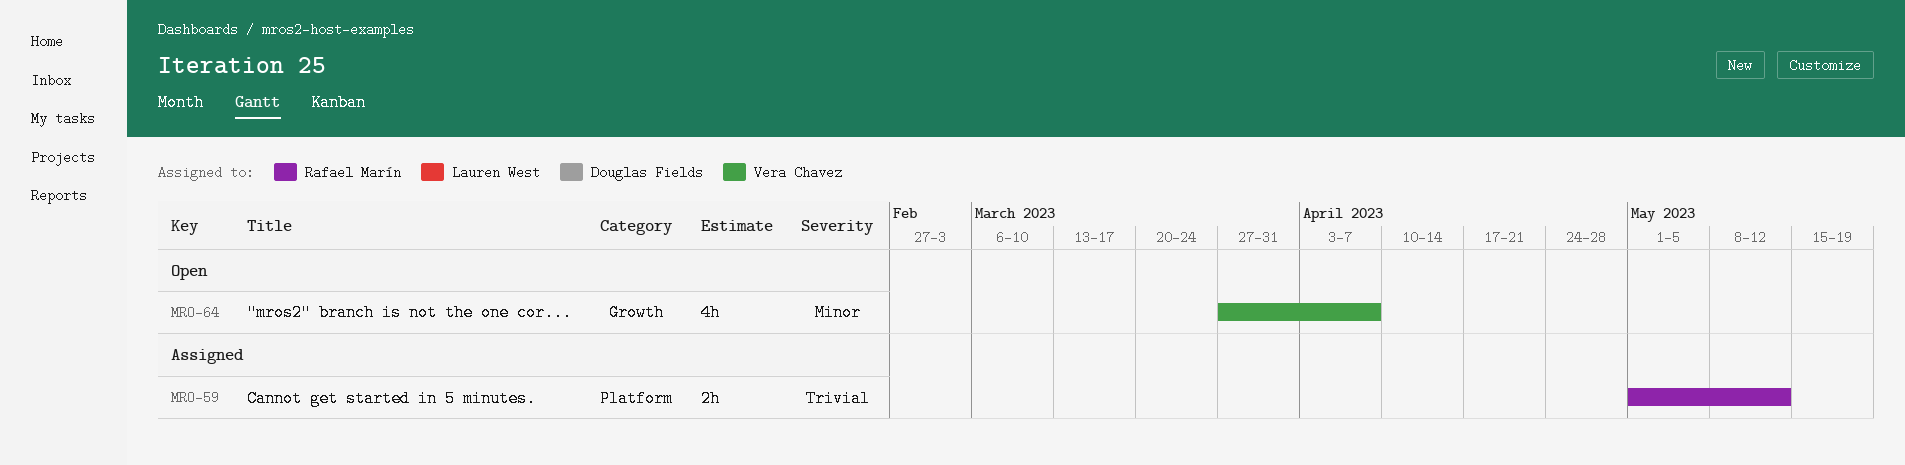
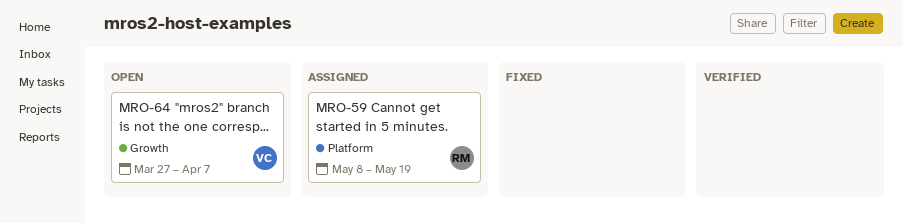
MRO-59, start: May 1 -> May 8
MRO-59, due: May 12 -> May 19

